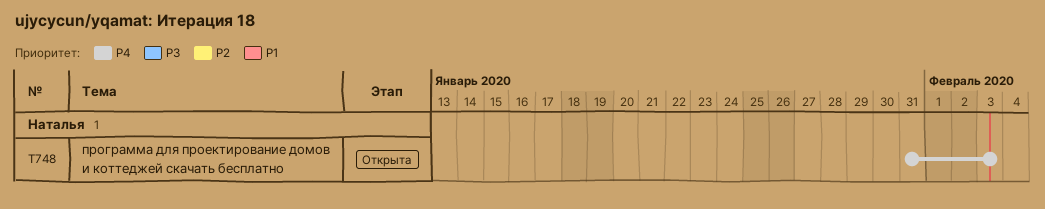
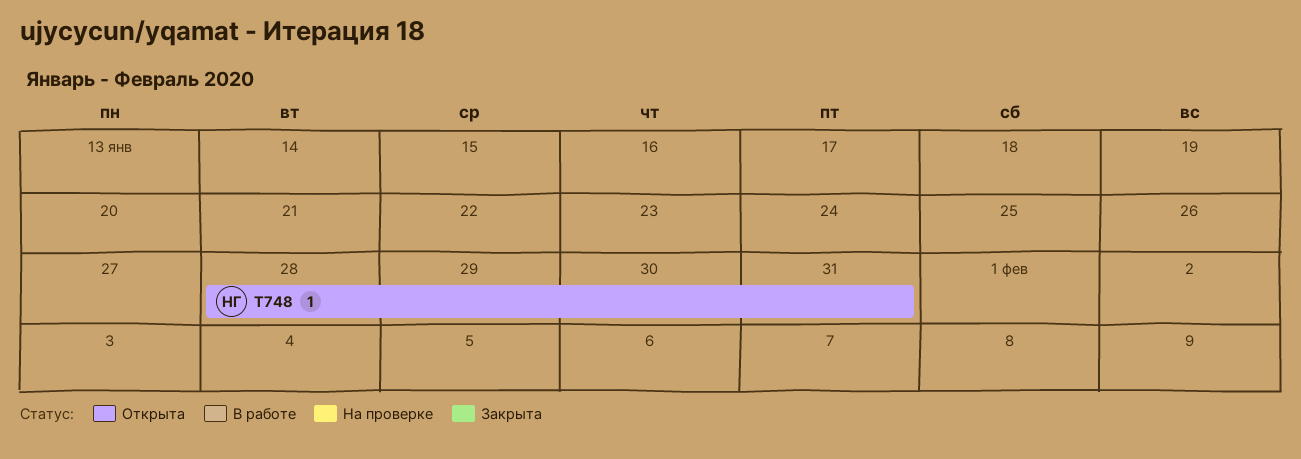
T748, start: Jan 31 -> Jan 28
T748, due: Feb 3 -> Jan 31

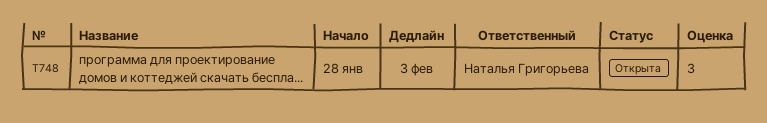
T748, estimate: 1 -> 3
T748, due: Jan 31 -> Feb 3

